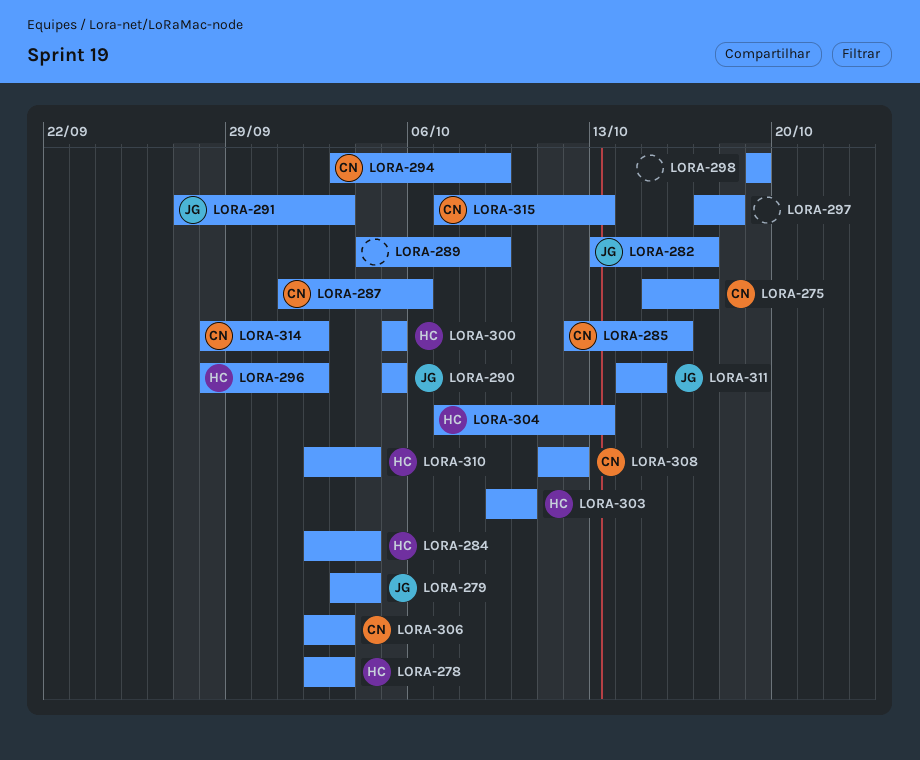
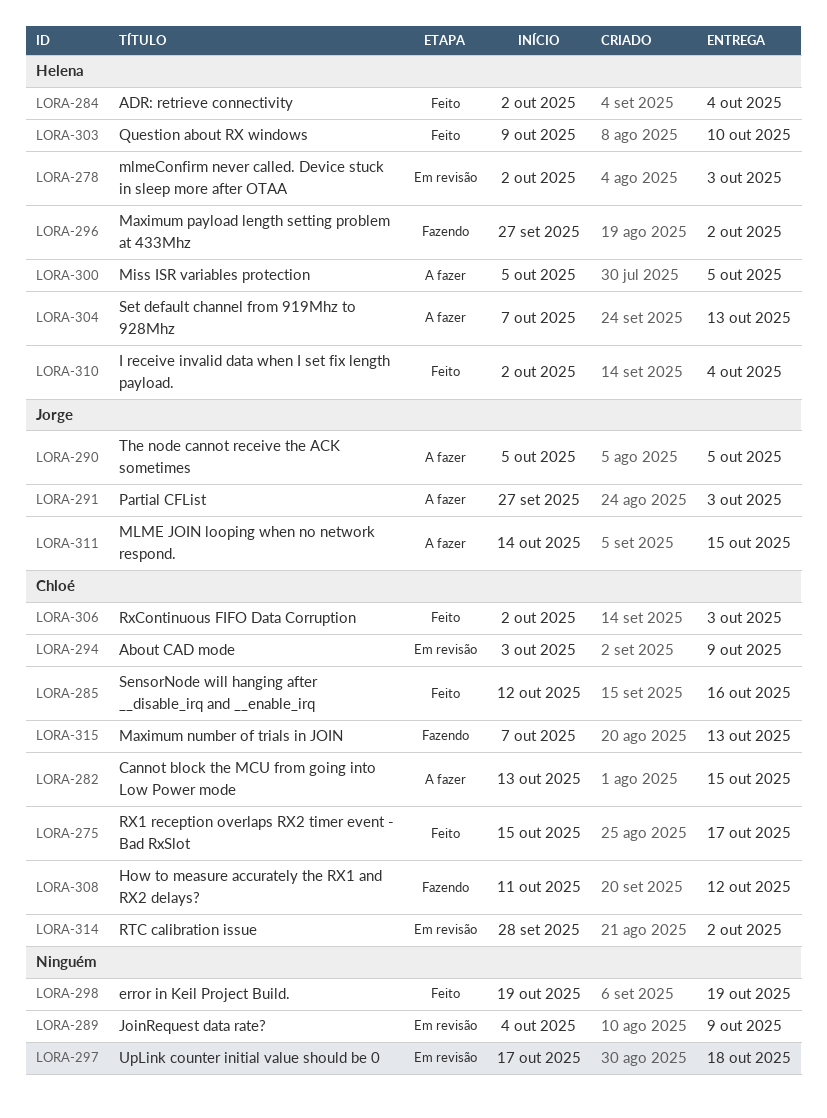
LORA-279: present -> none
LORA-282, owner: Jorge -> Chloé
LORA-282, due: Oct 17 -> Oct 15
LORA-287: present -> none
LORA-296, start: Sep 28 -> Sep 27

